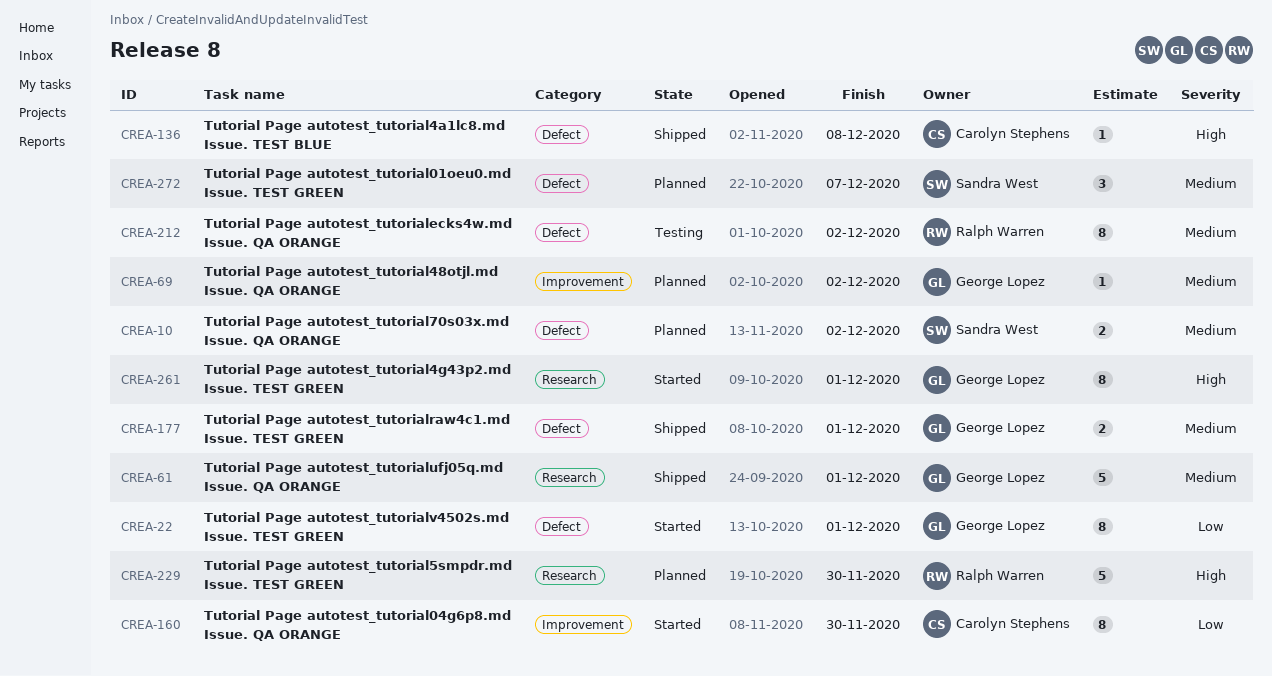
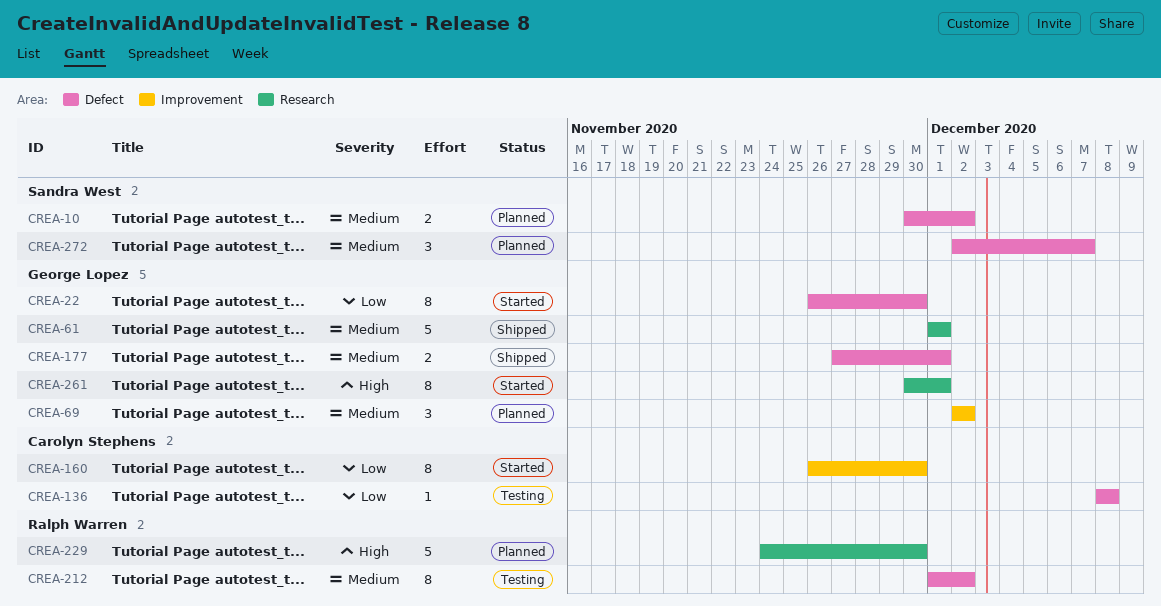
CREA-22, due: Dec 1 -> Nov 30
CREA-69, estimate: 1 -> 3
CREA-136, status: Shipped -> Testing
CREA-136, priority: High -> Low

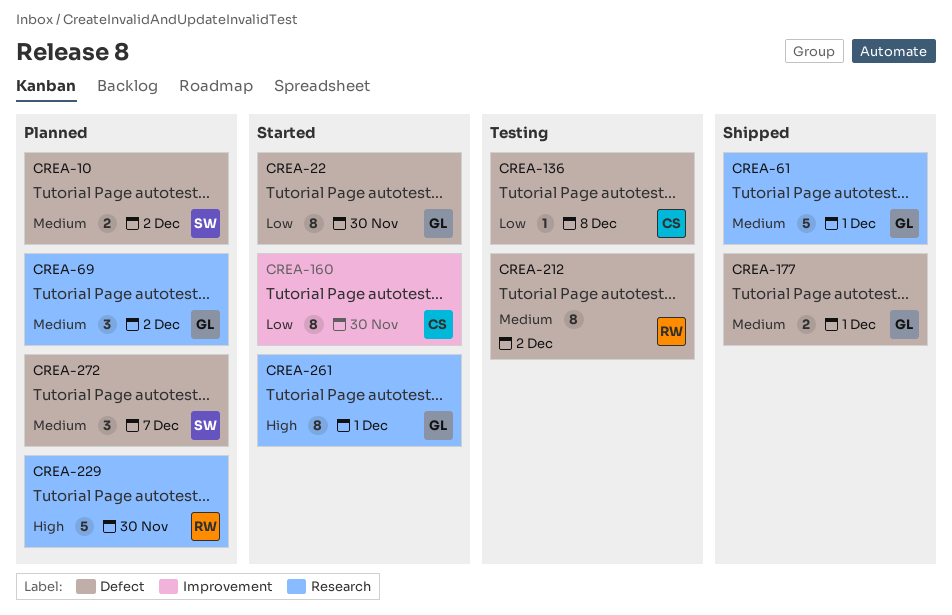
CREA-69, label: Improvement -> Research

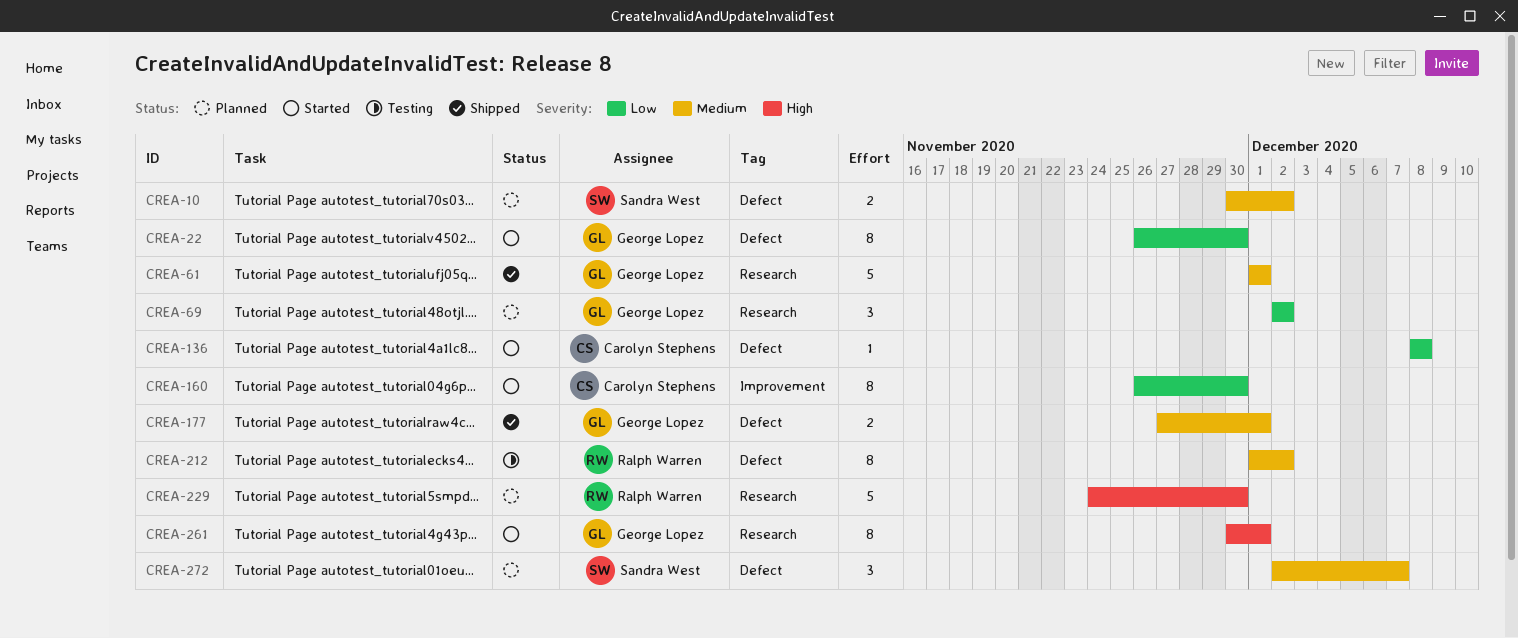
CREA-69, priority: Medium -> Low
CREA-136, status: Testing -> Started

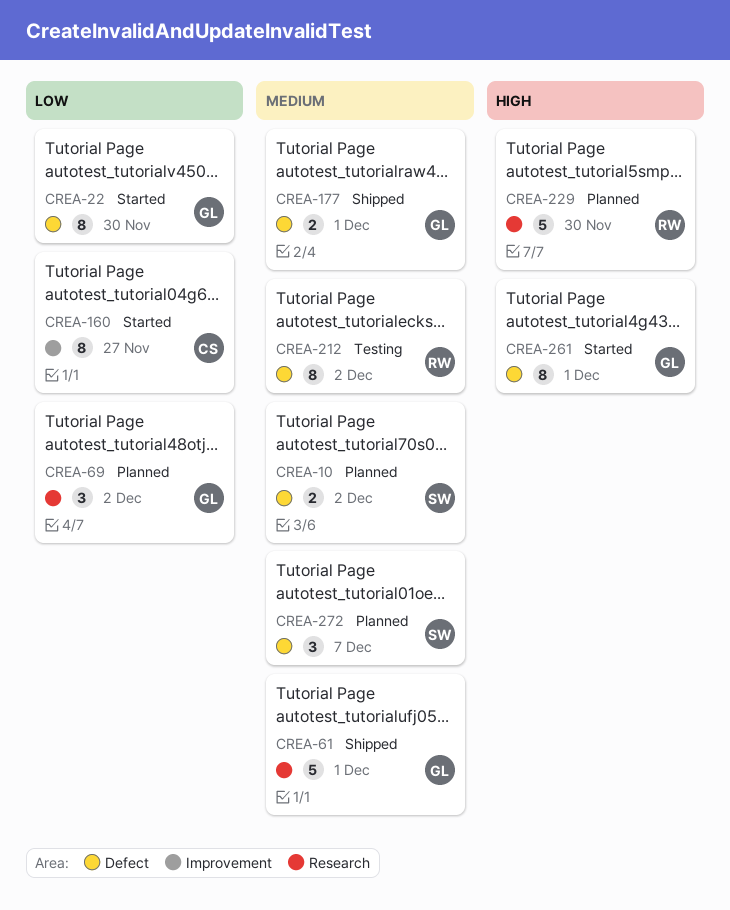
CREA-136: present -> none
CREA-160, due: Nov 30 -> Nov 27
CREA-261, label: Research -> Defect

